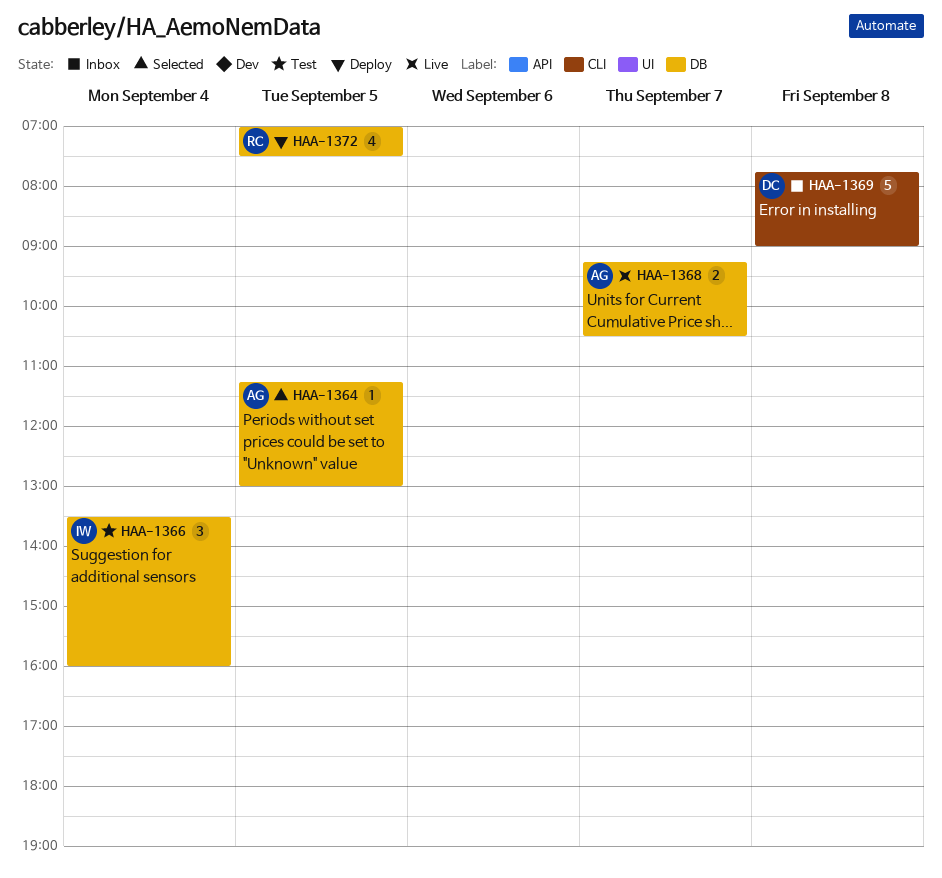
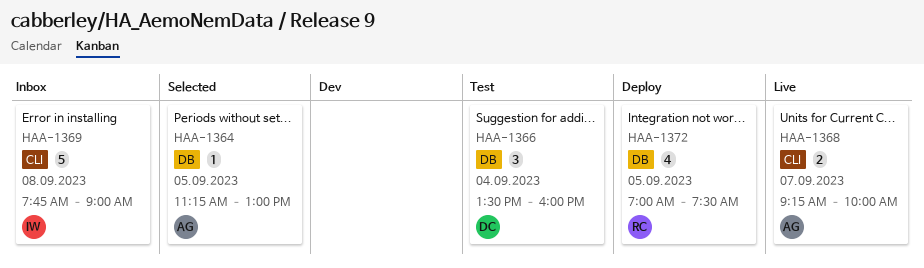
HAA-1366, owner: IW -> DC
HAA-1368, label: DB -> CLI
HAA-1368, ends: 10:30 -> 10:00
HAA-1369, owner: DC -> IW

